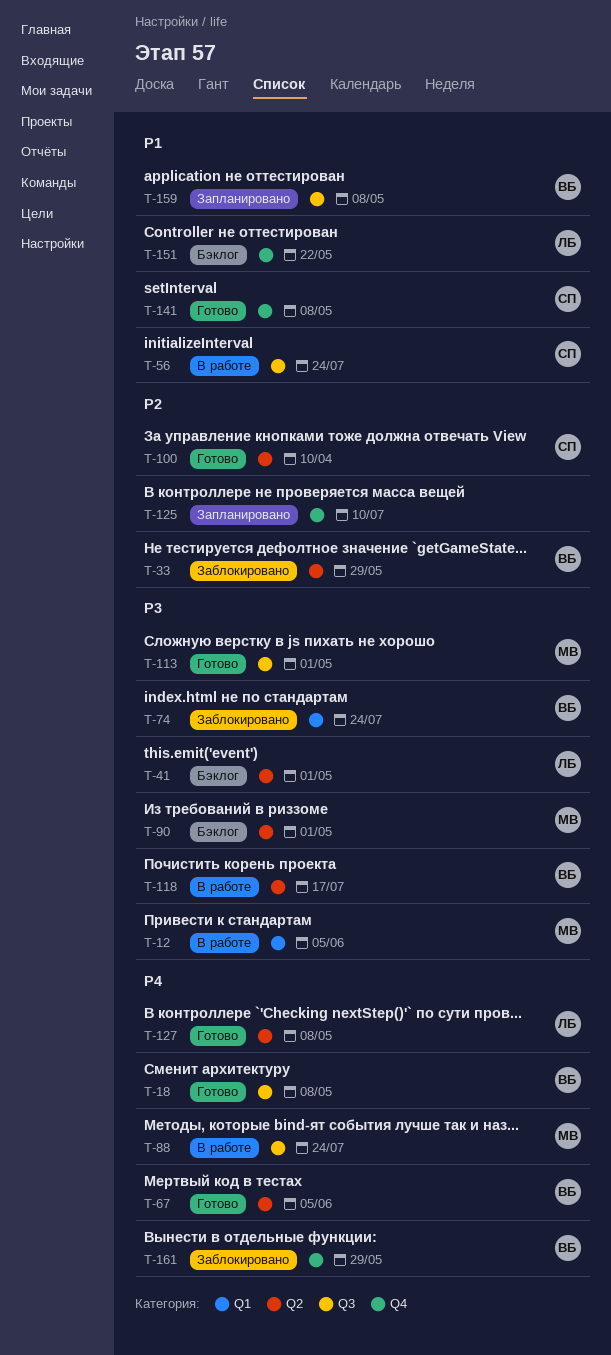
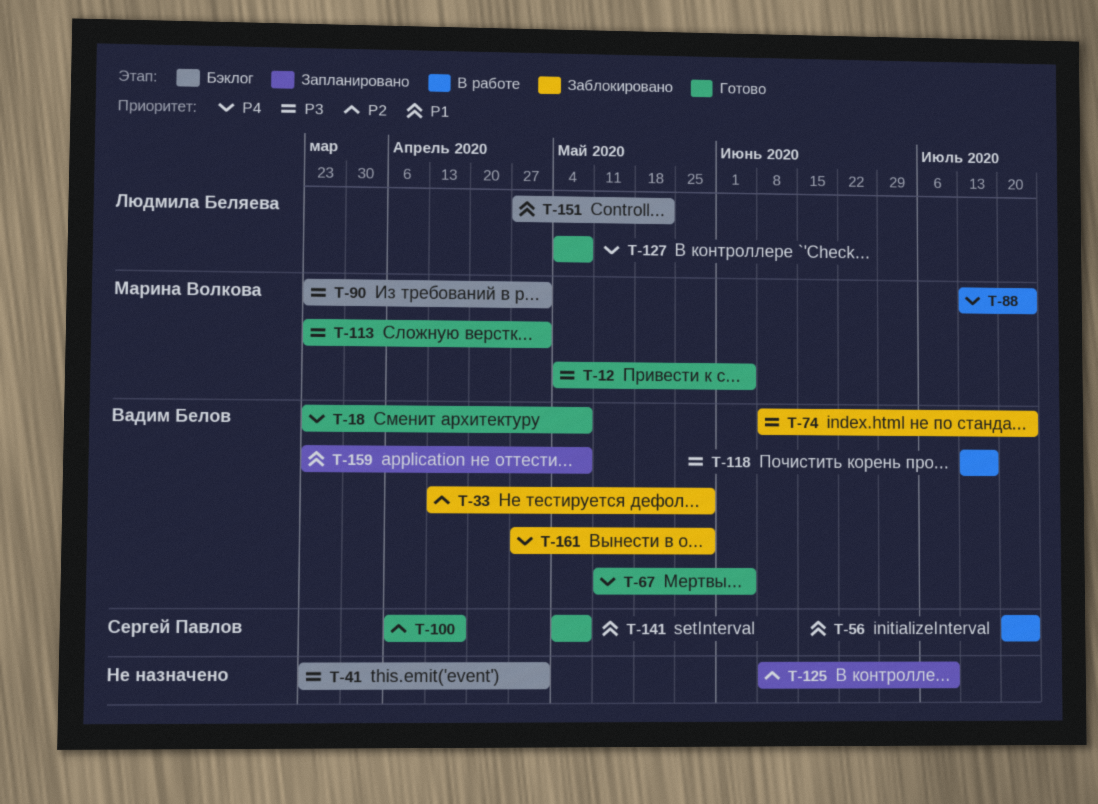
T-12, status: В работе -> Готово
T-41, owner: Людмила Беляева -> none
T-100, due: Apr 10 -> Apr 17

